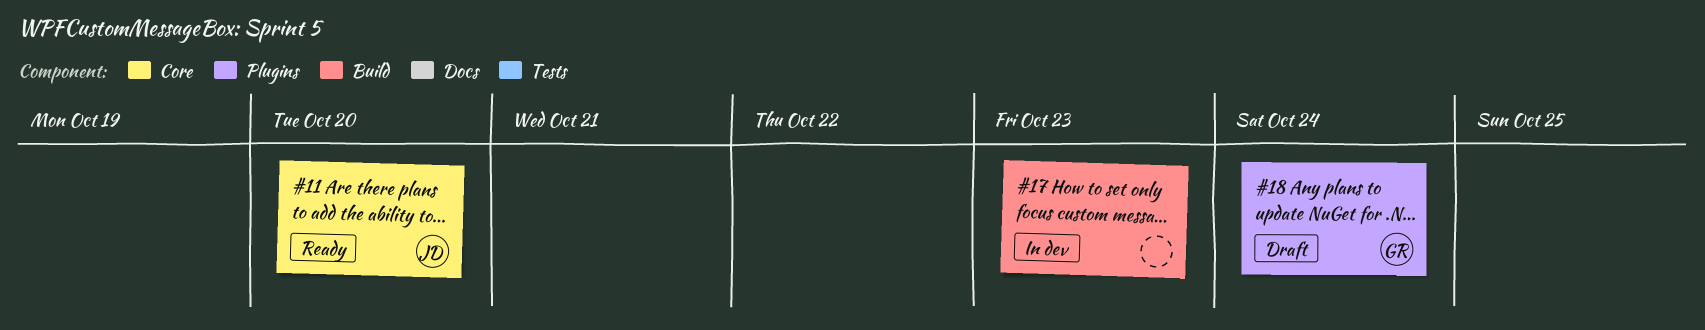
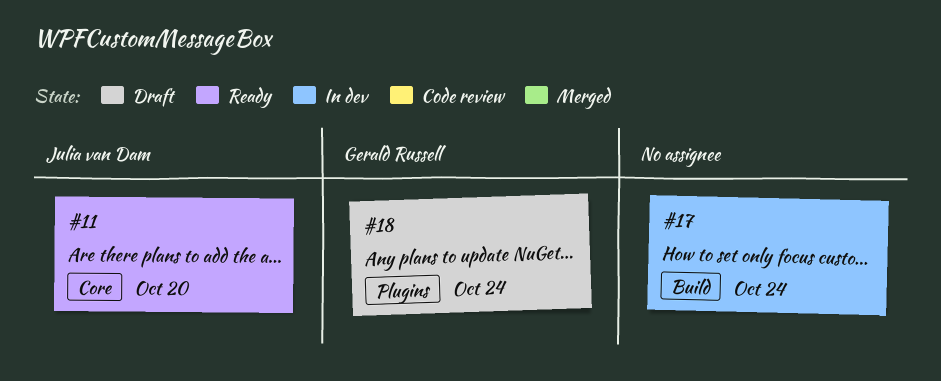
#17, due: Oct 23 -> Oct 24

